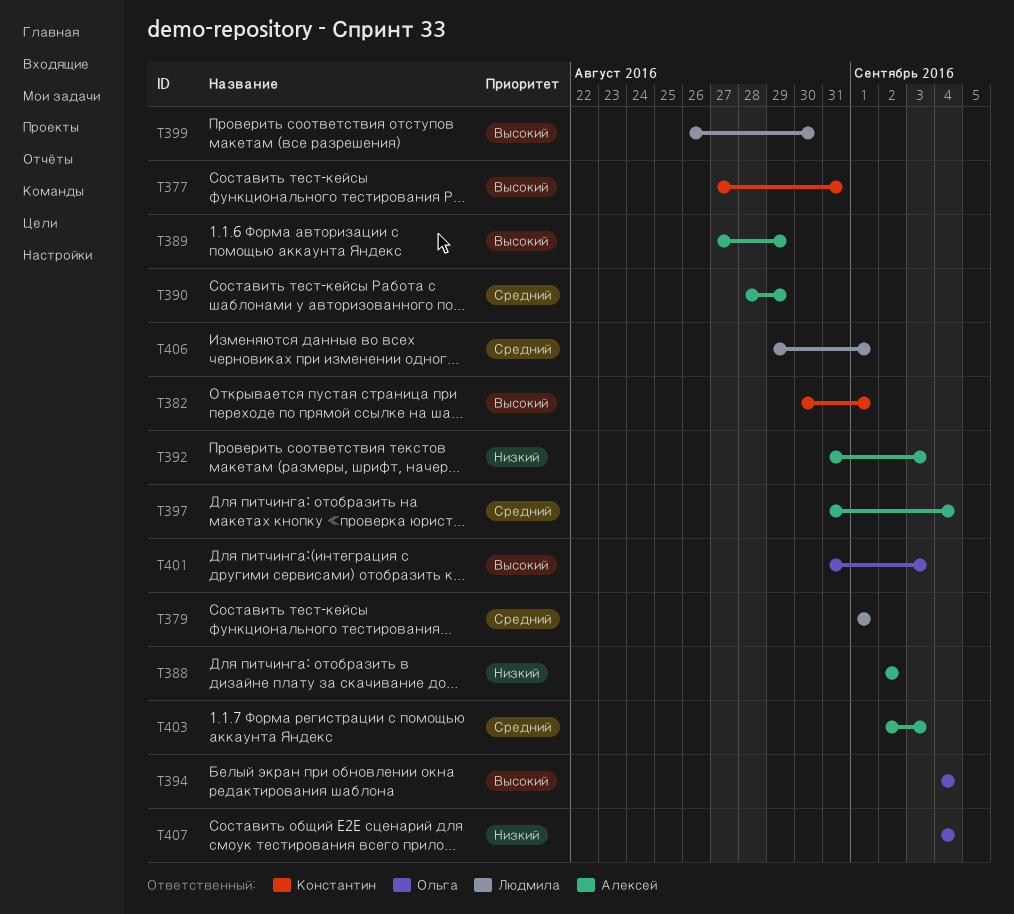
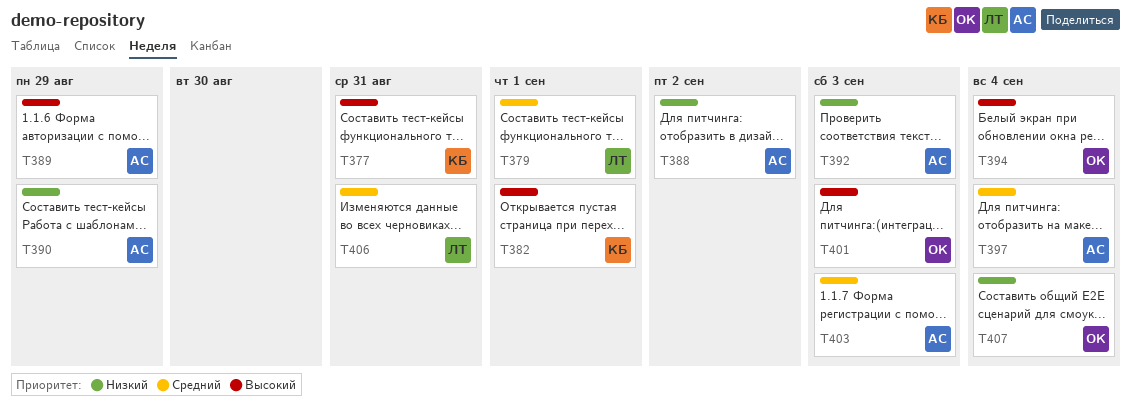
T390, priority: Средний -> Низкий
T399: present -> none
T406, due: Sep 1 -> Aug 31

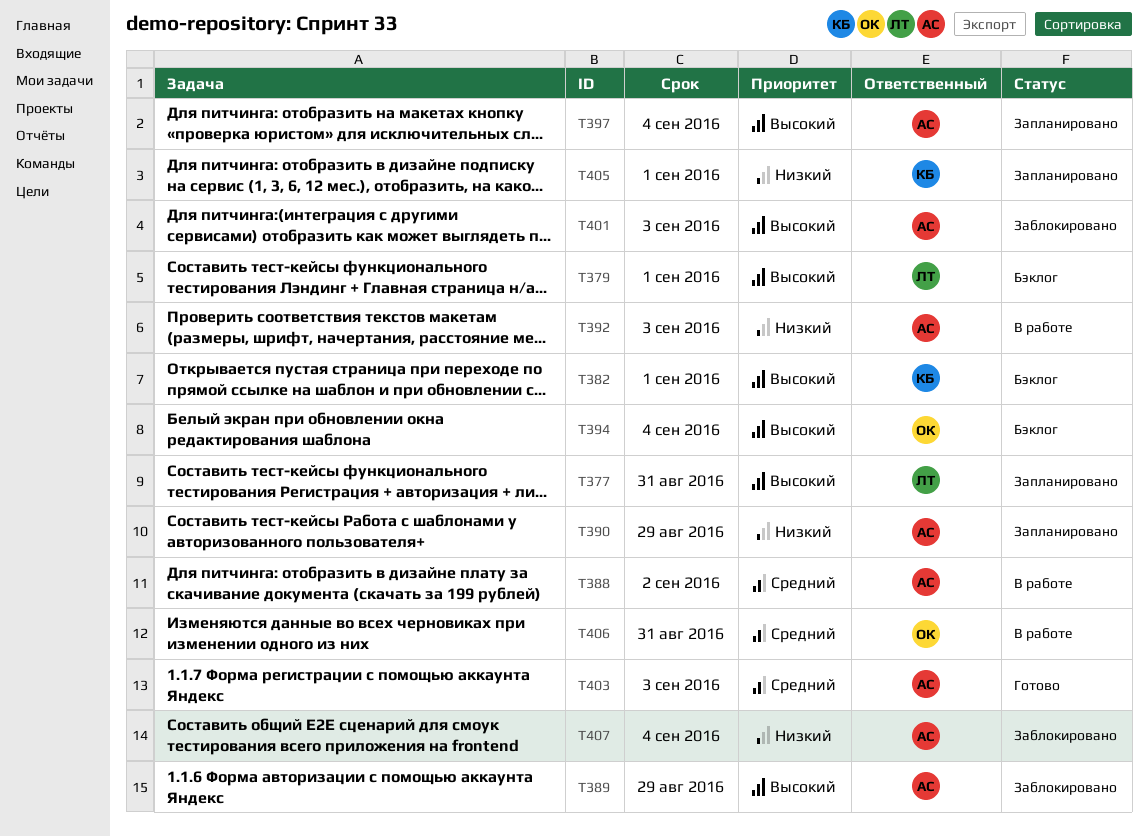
T377, owner: КБ -> ЛТ
T379, priority: Средний -> Высокий
T388, priority: Низкий -> Средний
T397, priority: Средний -> Высокий
T401, owner: ОК -> АС
T405: none -> present
T406, owner: ЛТ -> ОК
T407, owner: ОК -> АС

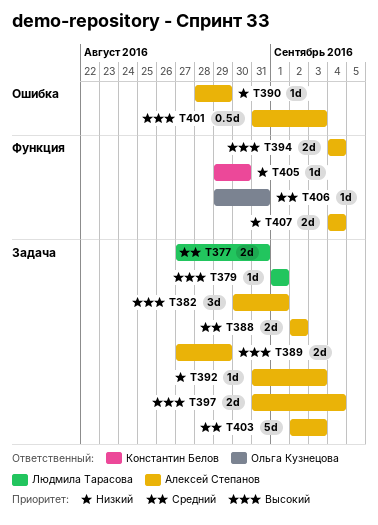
T377, priority: Высокий -> Средний
T382, owner: Константин Белов -> Алексей Степанов
T394, owner: Ольга Кузнецова -> Алексей Степанов
T405, due: Sep 1 -> Aug 30

